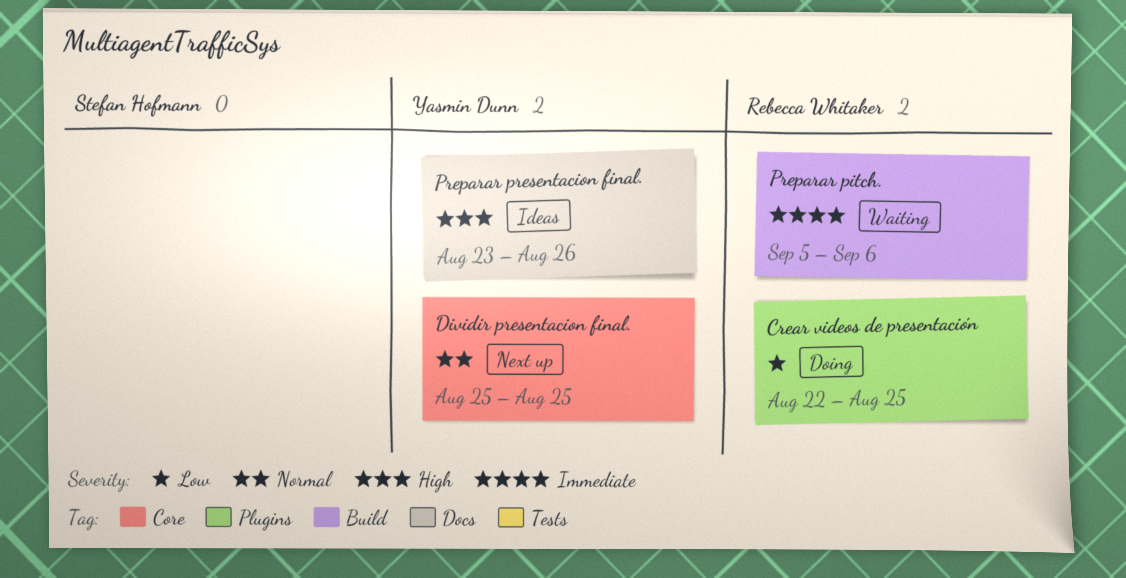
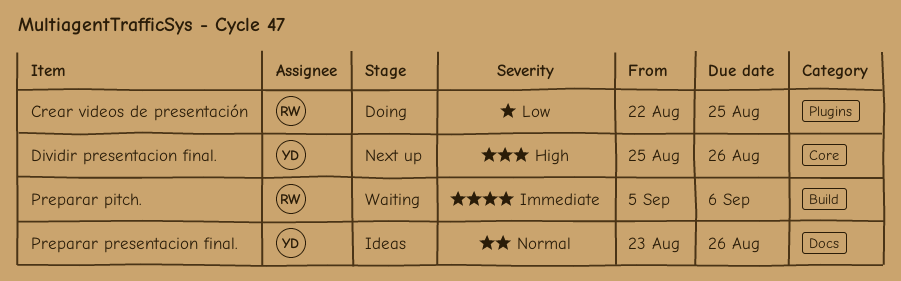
Dividir presentacion final., priority: Normal -> High
Dividir presentacion final., due: Aug 25 -> Aug 26
Preparar presentacion final., priority: High -> Normal

